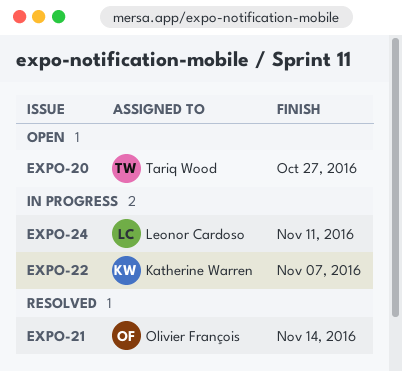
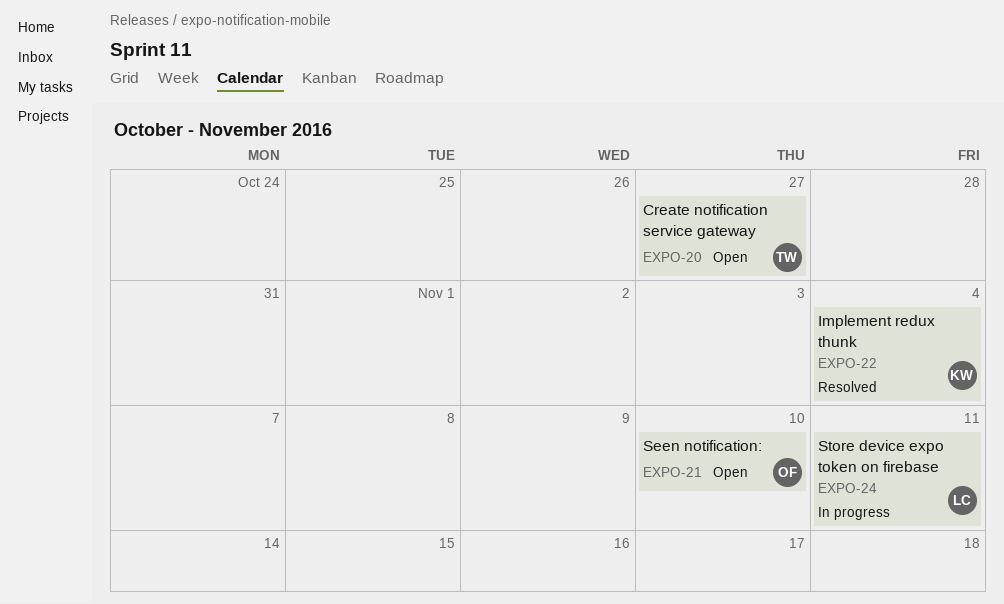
EXPO-21, status: Resolved -> Open
EXPO-21, due: Nov 14 -> Nov 10
EXPO-22, status: In progress -> Resolved
EXPO-22, due: Nov 7 -> Nov 4

